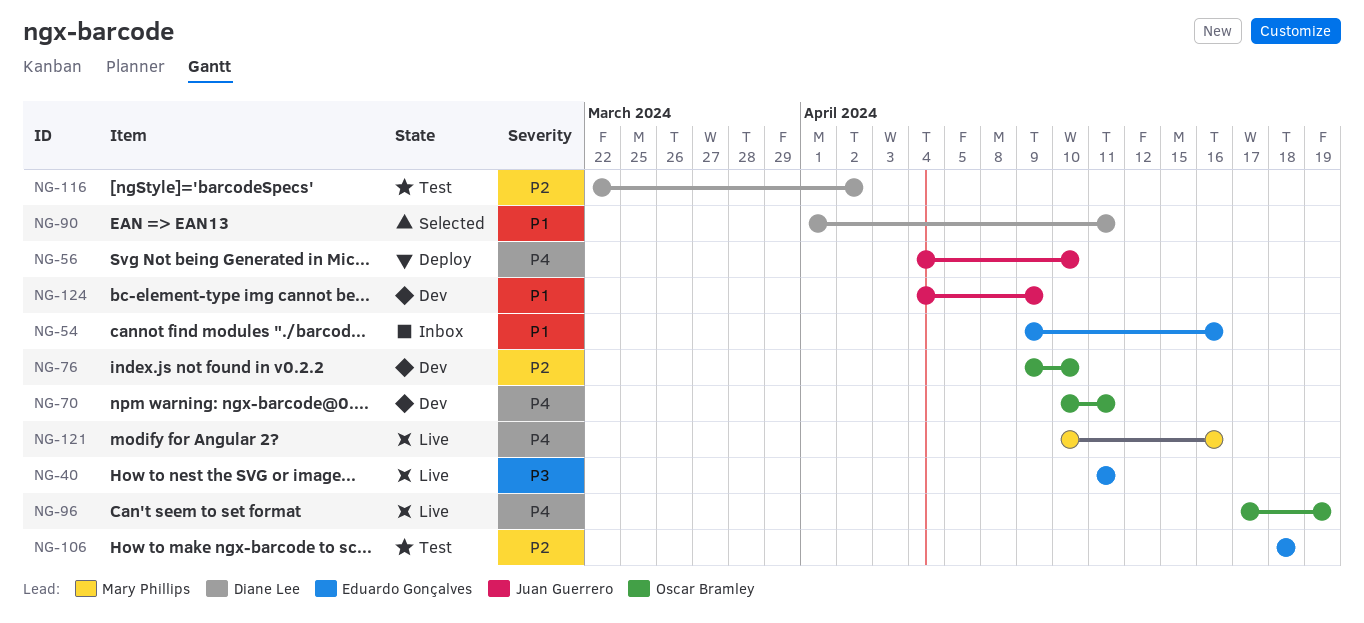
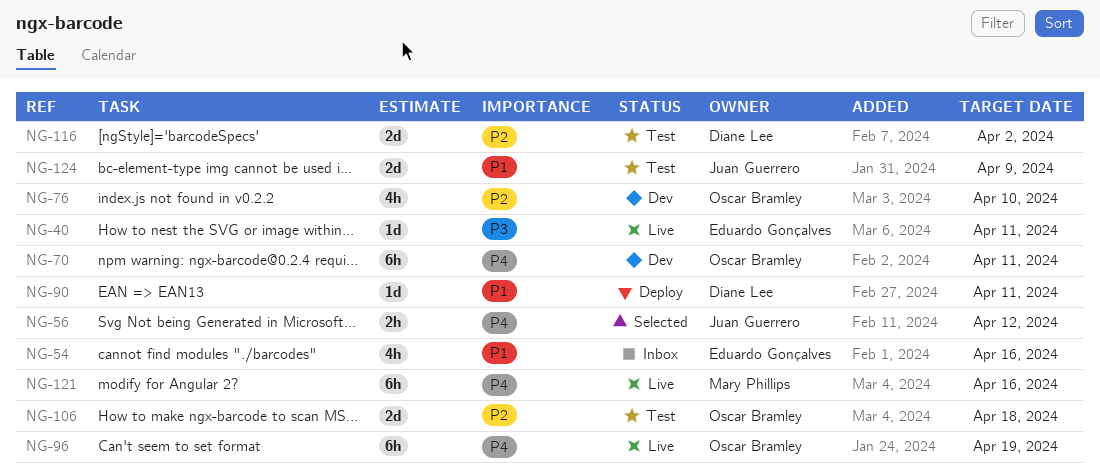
NG-56, status: Deploy -> Selected
NG-56, due: Apr 10 -> Apr 12
NG-90, status: Selected -> Deploy
NG-106, owner: Eduardo Gonçalves -> Oscar Bramley
NG-124, status: Dev -> Test

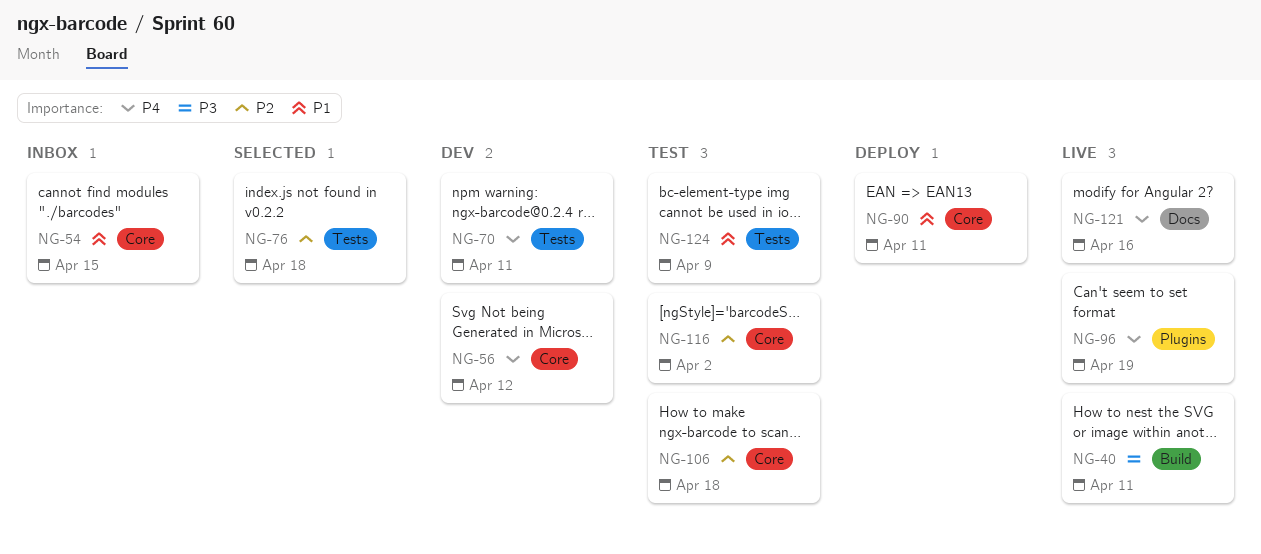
NG-54, due: Apr 16 -> Apr 15
NG-56, status: Selected -> Dev
NG-76, status: Dev -> Selected
NG-76, due: Apr 10 -> Apr 18

